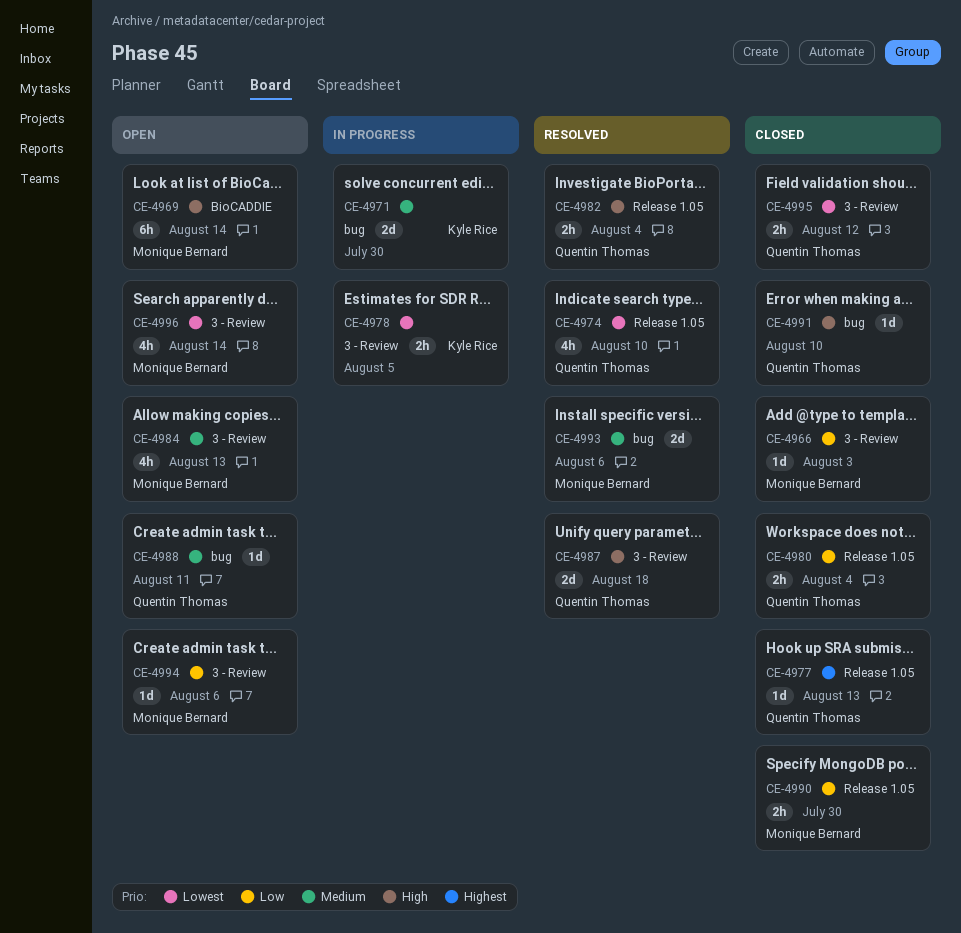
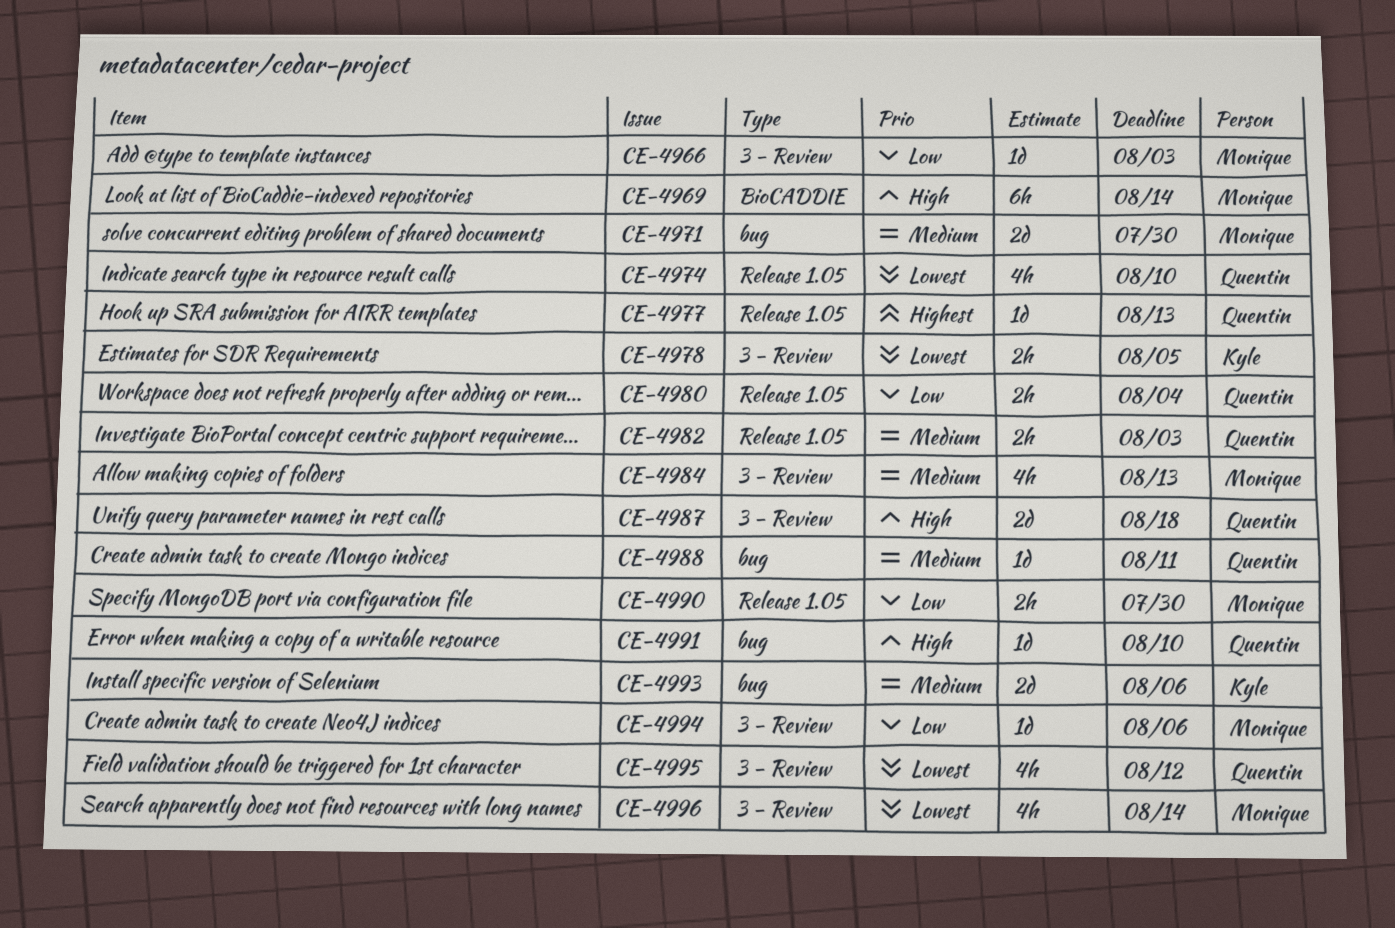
CE-4971, owner: Kyle Rice -> Monique Bernard
CE-4982, priority: High -> Medium
CE-4982, due: Aug 4 -> Aug 3
CE-4993, owner: Monique Bernard -> Kyle Rice
CE-4995, estimate: 2h -> 4h

